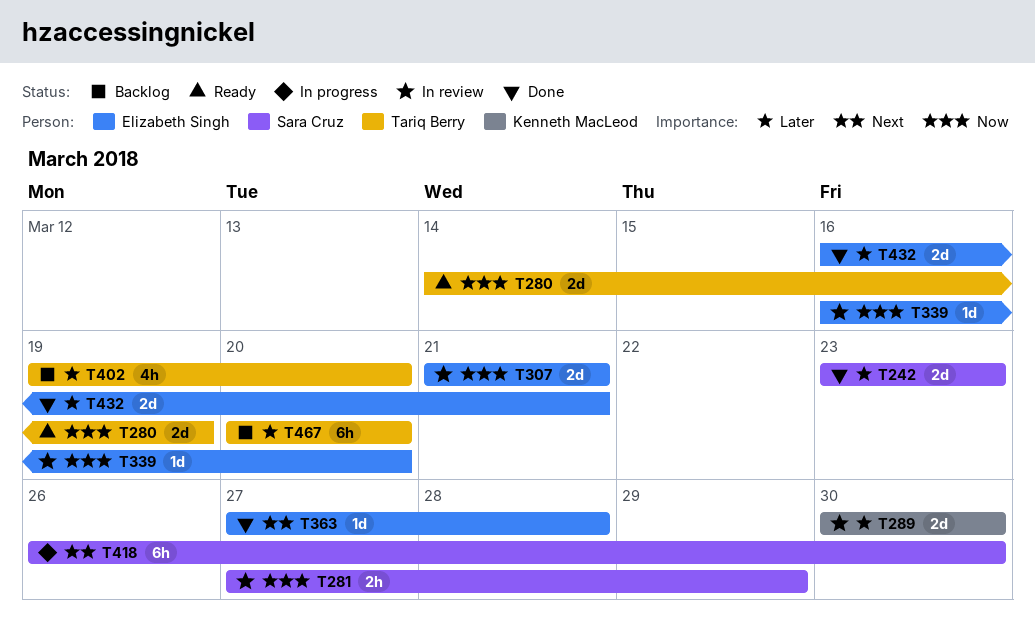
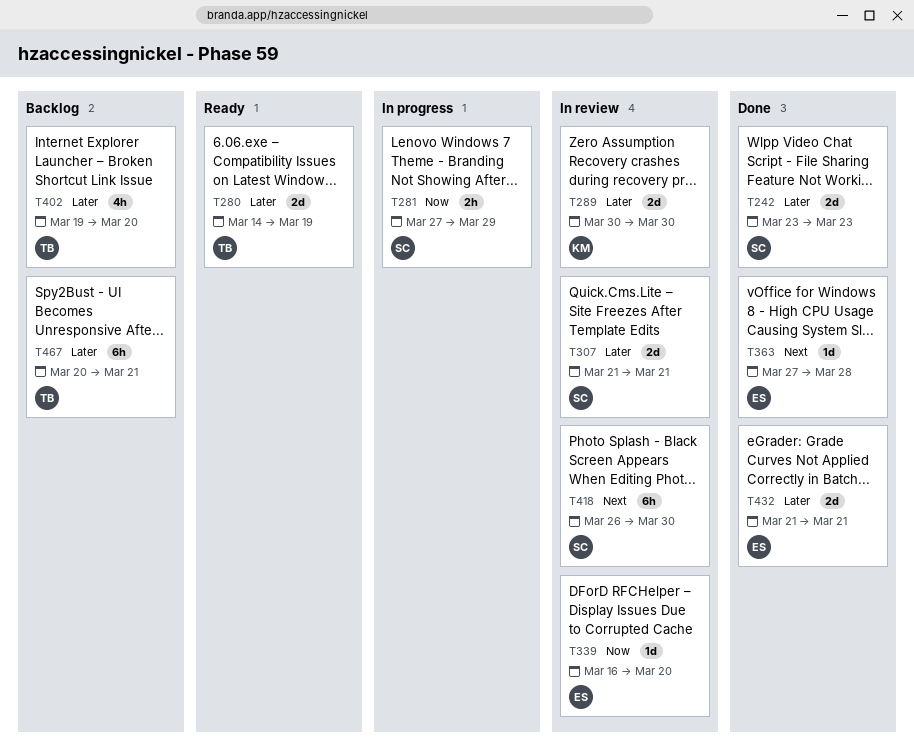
T280, priority: Now -> Later
T281, status: In review -> In progress
T307, owner: Elizabeth Singh -> Sara Cruz
T307, priority: Now -> Later
T418, status: In progress -> In review
T432, start: Mar 16 -> Mar 21
T467, due: Mar 20 -> Mar 21

